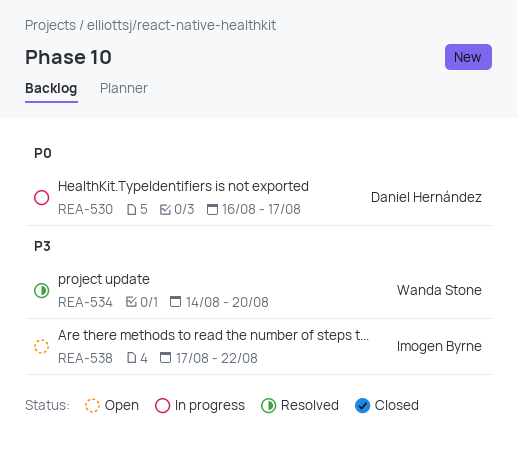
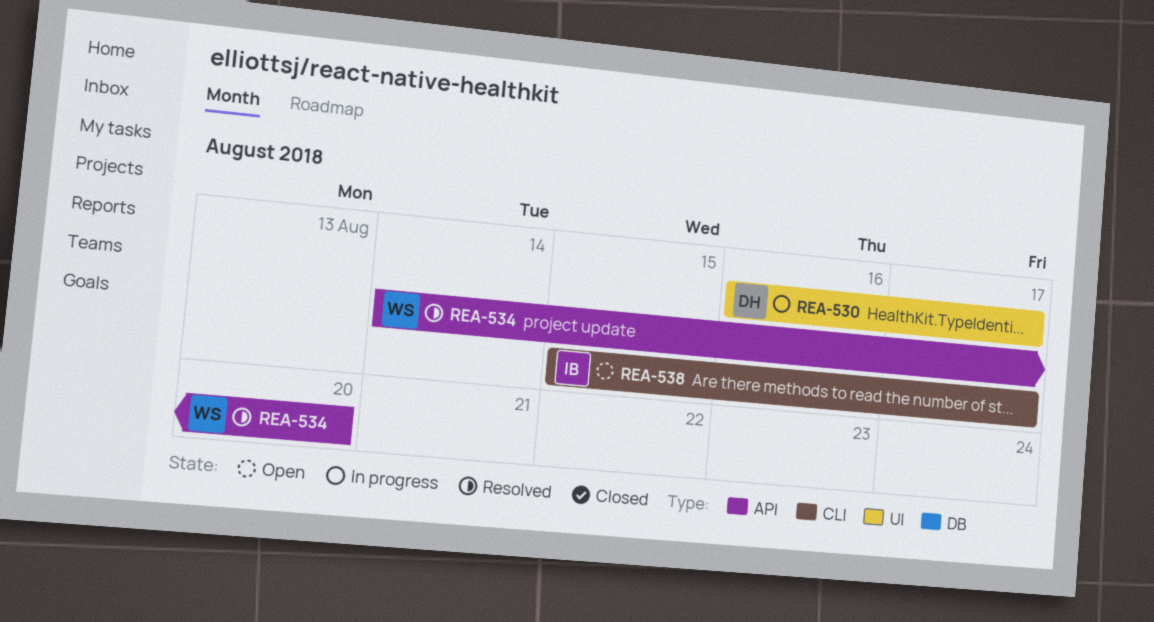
REA-538, start: Aug 17 -> Aug 15
REA-538, due: Aug 22 -> Aug 17

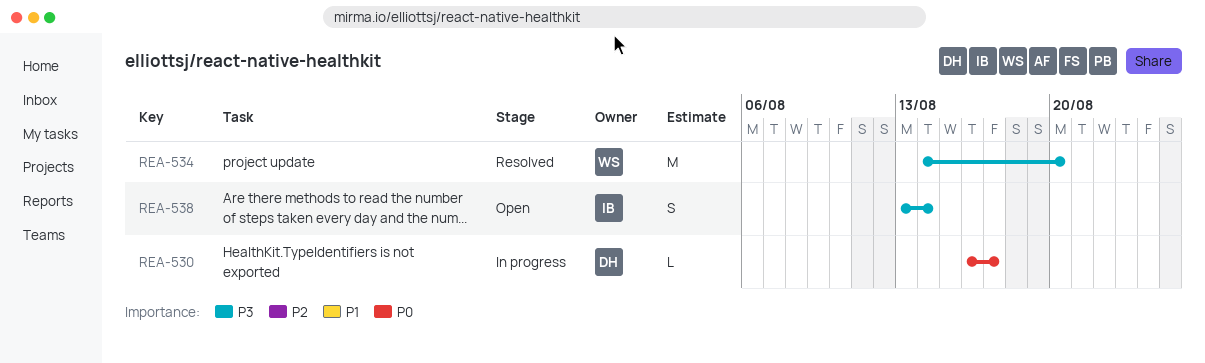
REA-538, start: Aug 15 -> Aug 13
REA-538, due: Aug 17 -> Aug 14

